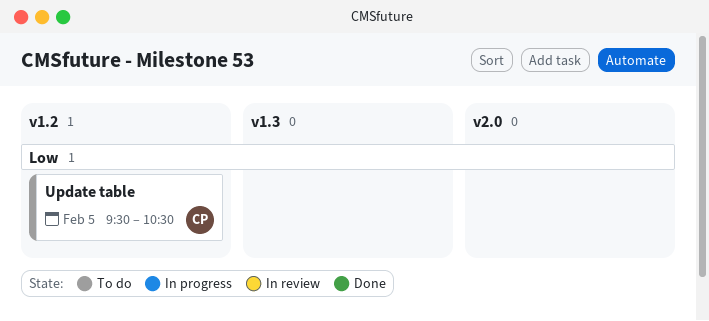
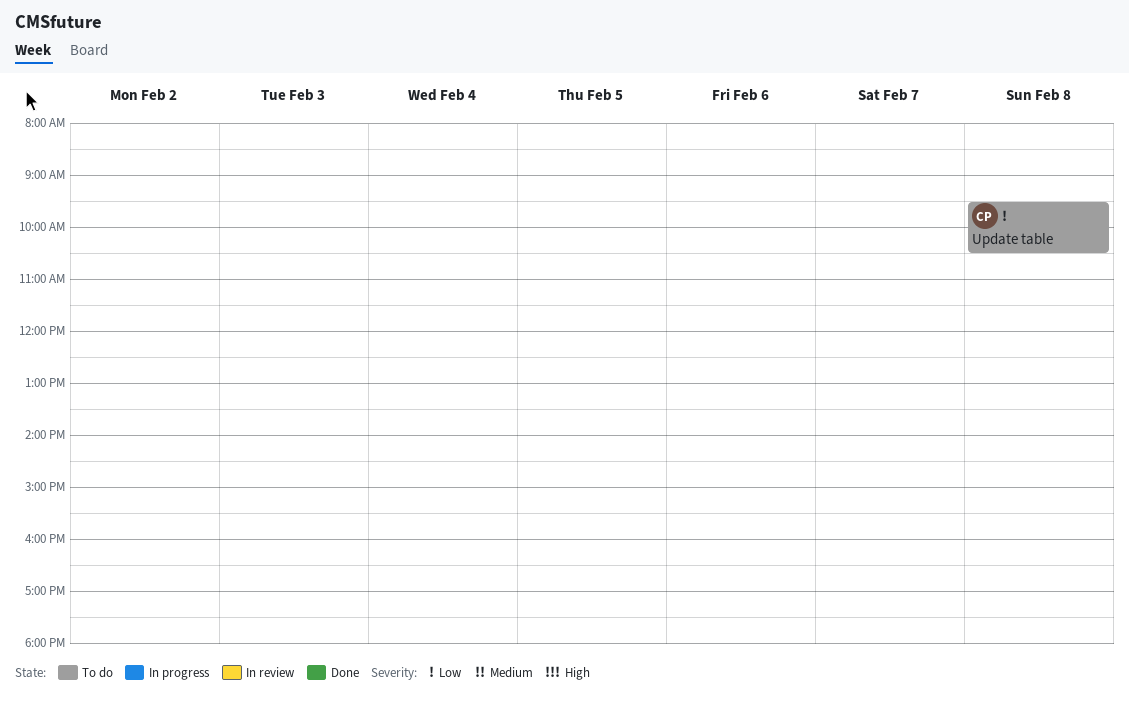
Update table, day: Feb 5 -> Feb 8

